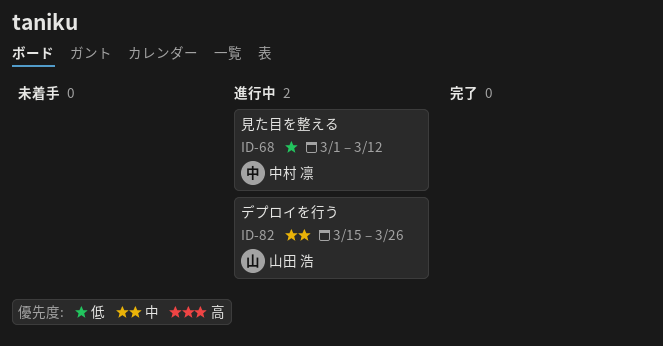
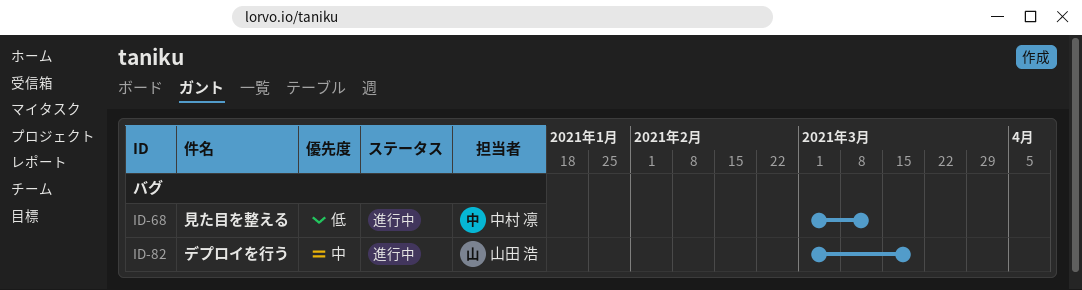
ID-82, start: Mar 15 -> Mar 1
ID-82, due: Mar 26 -> Mar 19

